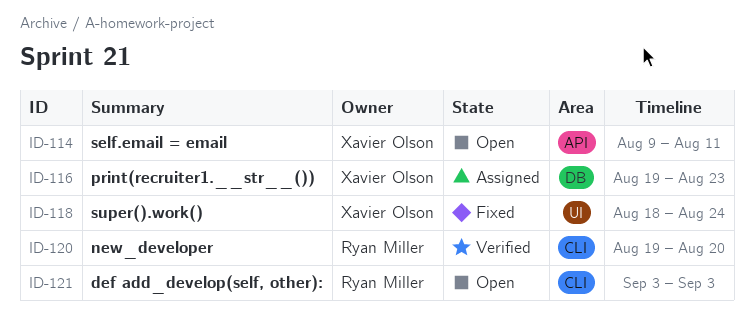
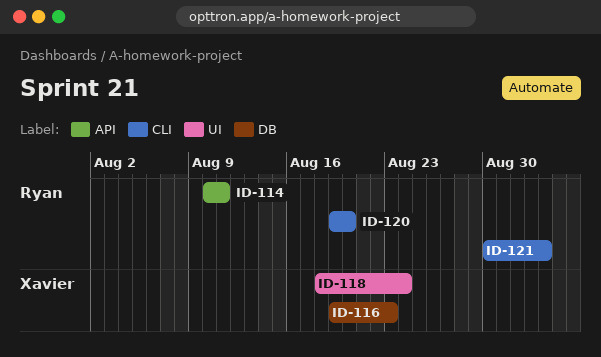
ID-114, owner: Xavier Olson -> Ryan Miller
ID-114, start: Aug 9 -> Aug 10
ID-121, start: Sep 3 -> Aug 30

